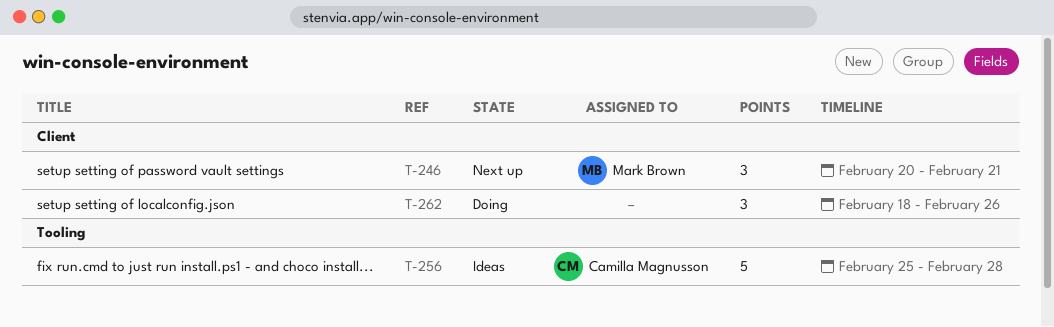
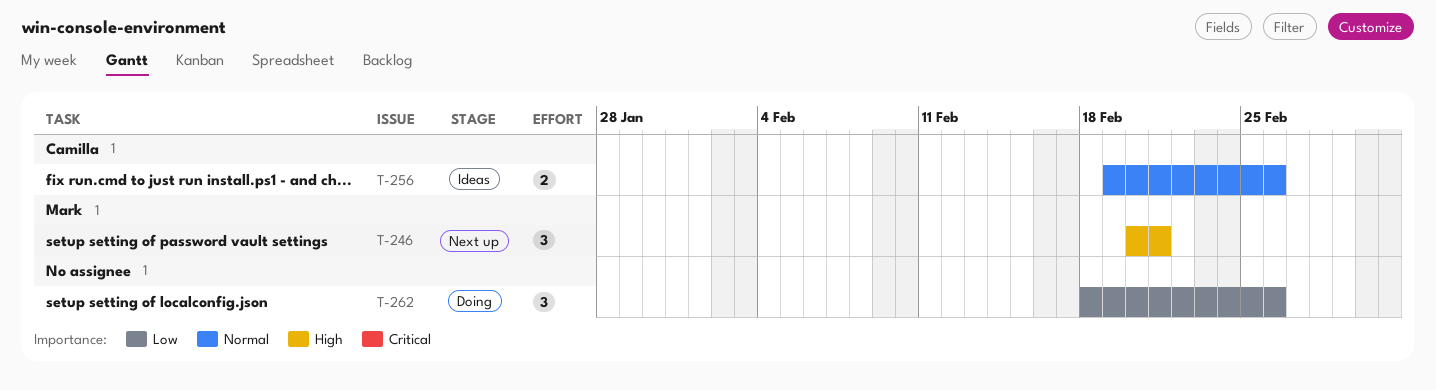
T-256, estimate: 5 -> 2
T-256, start: Feb 25 -> Feb 19
T-256, due: Feb 28 -> Feb 26

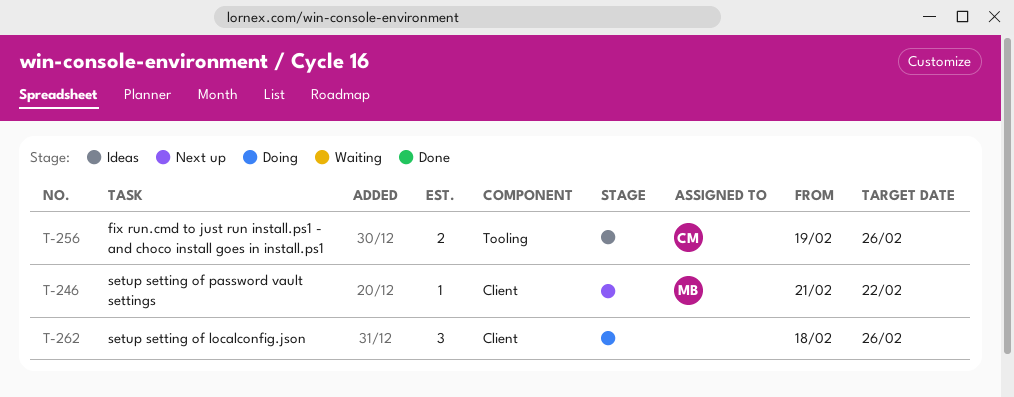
T-246, estimate: 3 -> 1
T-246, start: Feb 20 -> Feb 21
T-246, due: Feb 21 -> Feb 22

